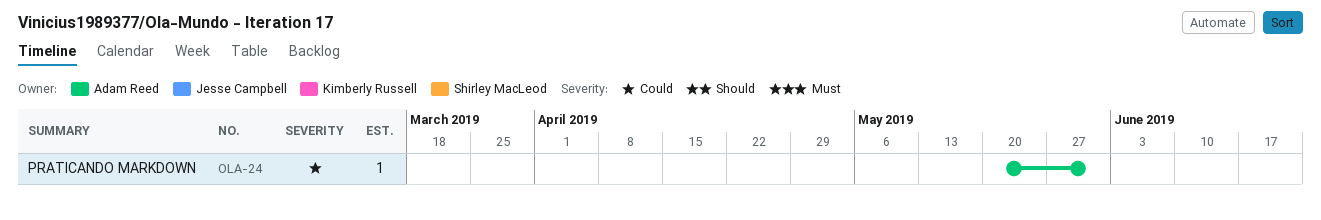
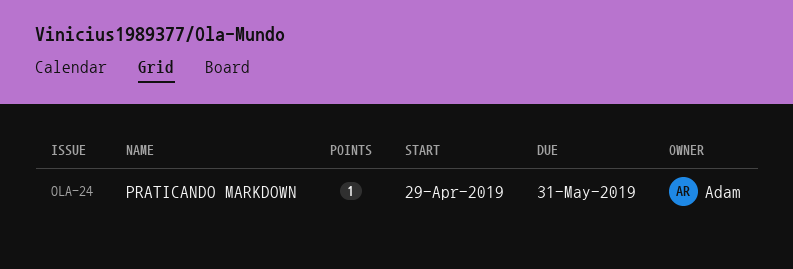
OLA-24, start: May 20 -> Apr 29

